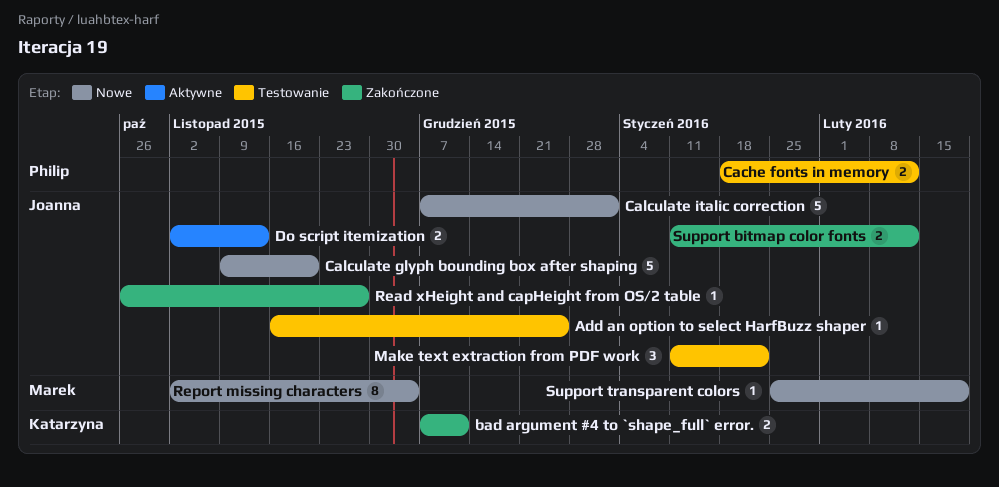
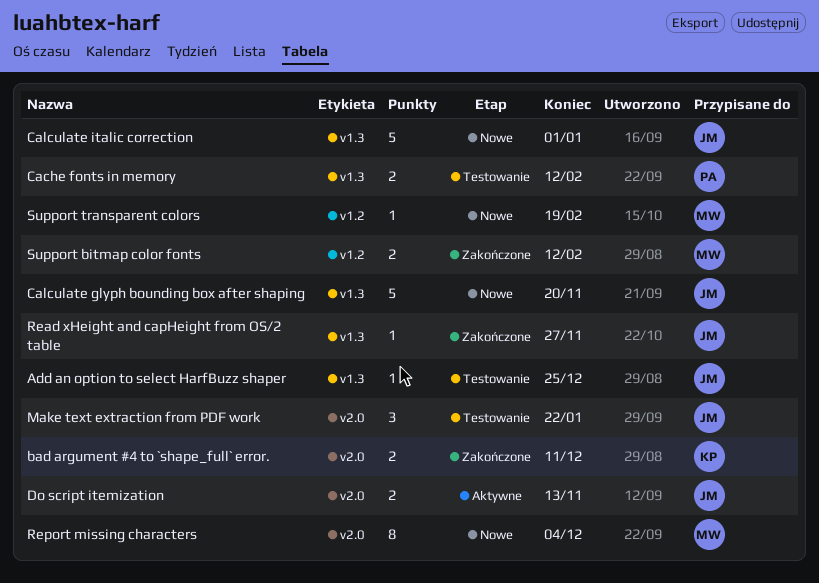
Support bitmap color fonts, owner: Joanna -> Marek

